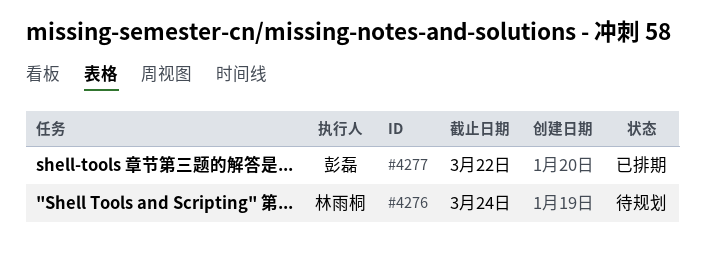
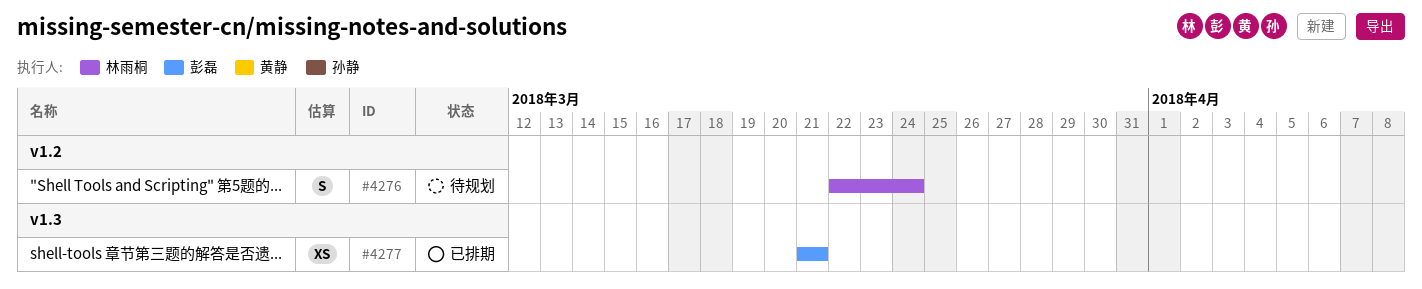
#4277, due: Mar 22 -> Mar 21

